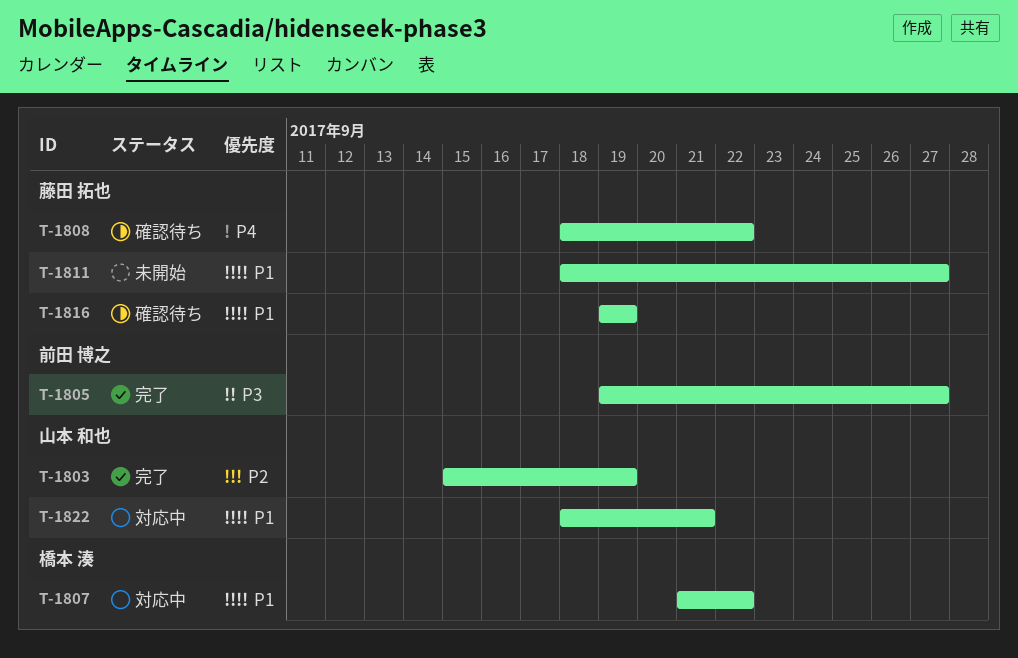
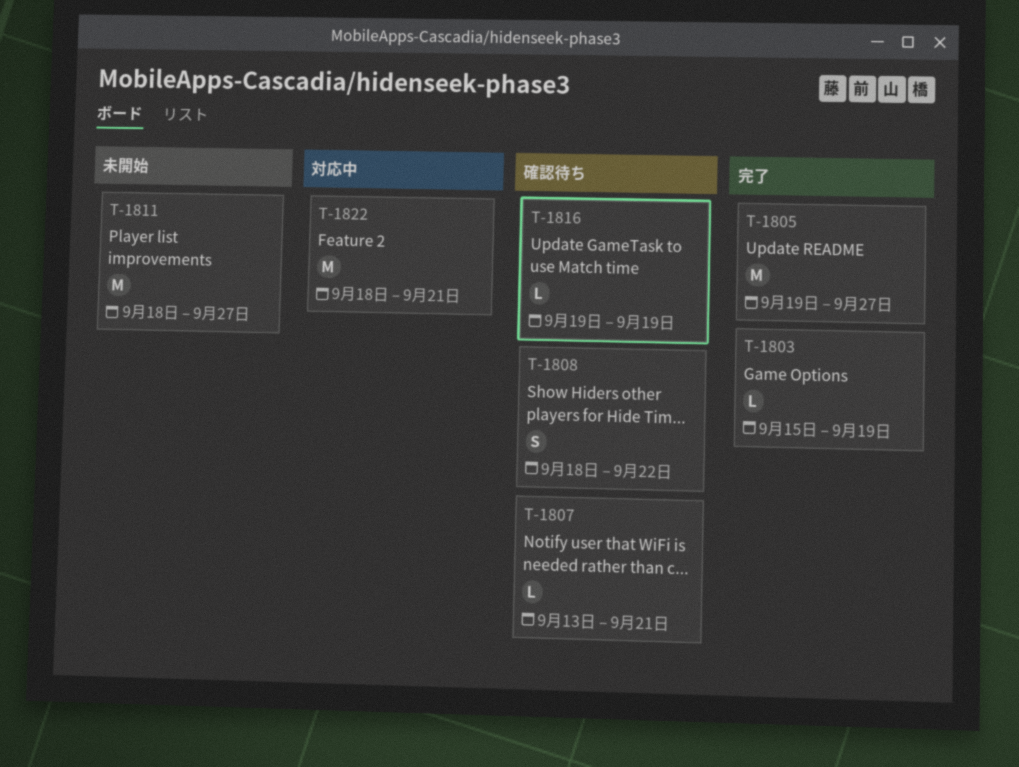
T-1807, status: 対応中 -> 確認待ち
T-1807, start: Sep 21 -> Sep 13
T-1807, due: Sep 22 -> Sep 21

